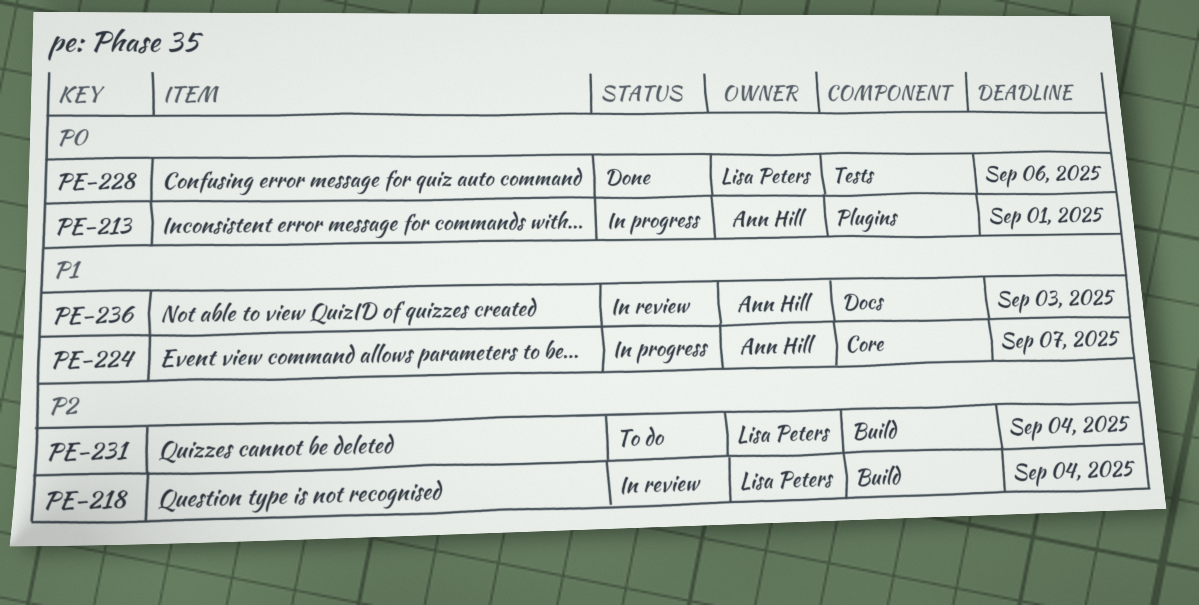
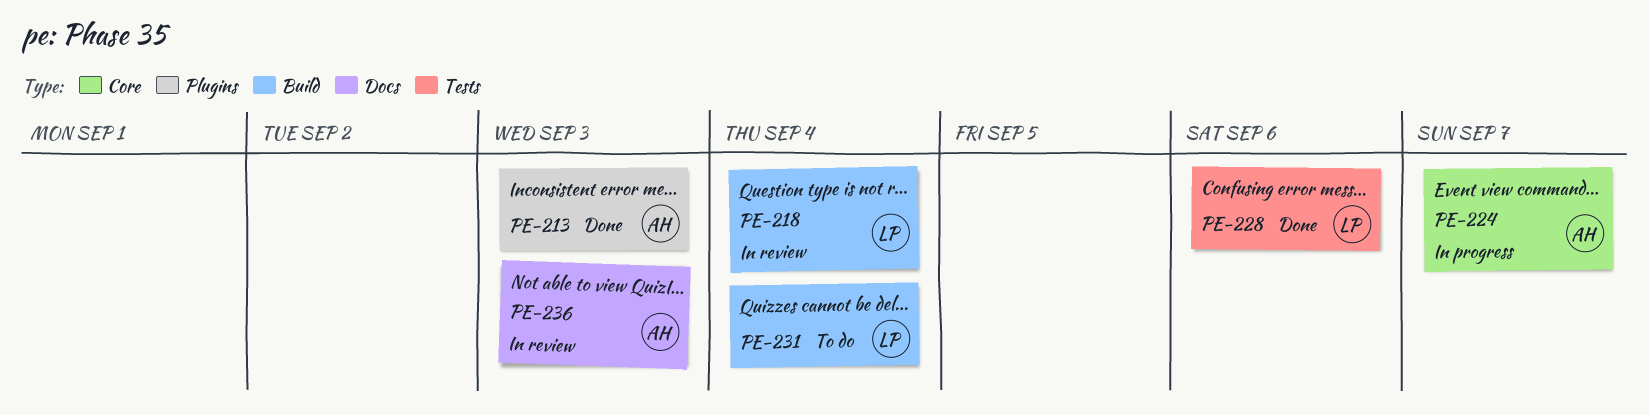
PE-213, status: In progress -> Done
PE-213, due: Sep 1 -> Sep 3

